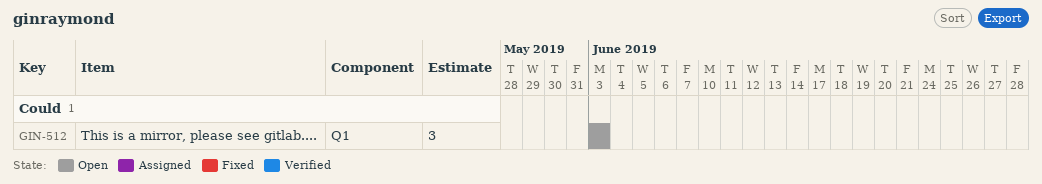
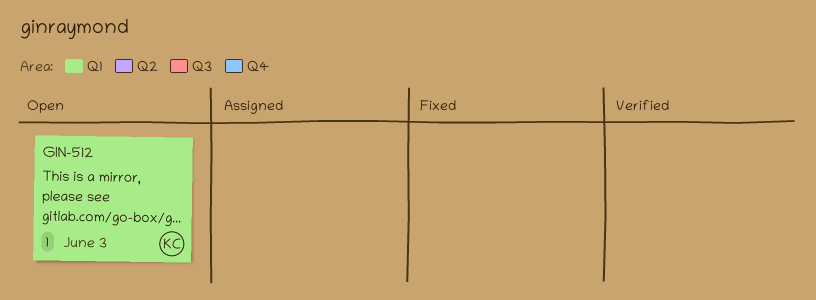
GIN-512, estimate: 3 -> 1

